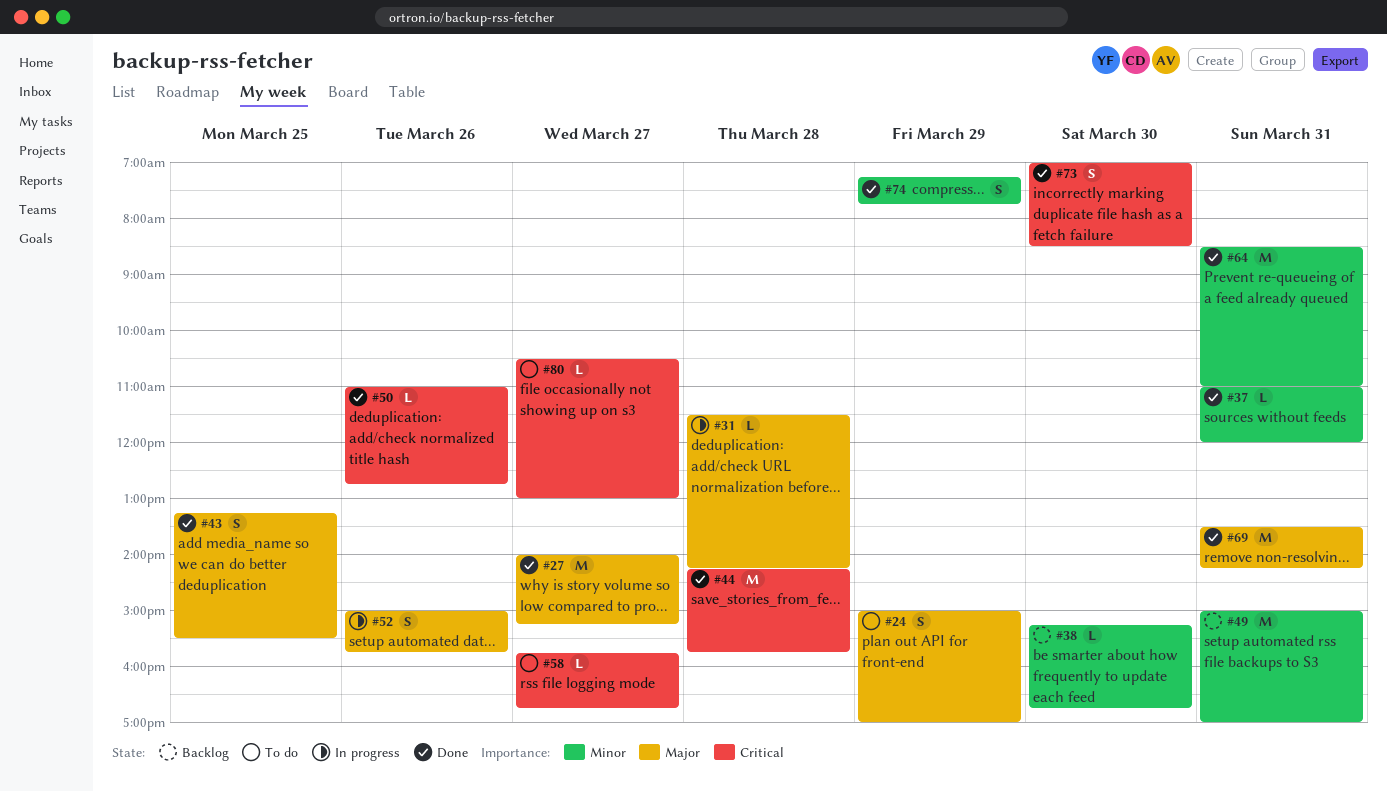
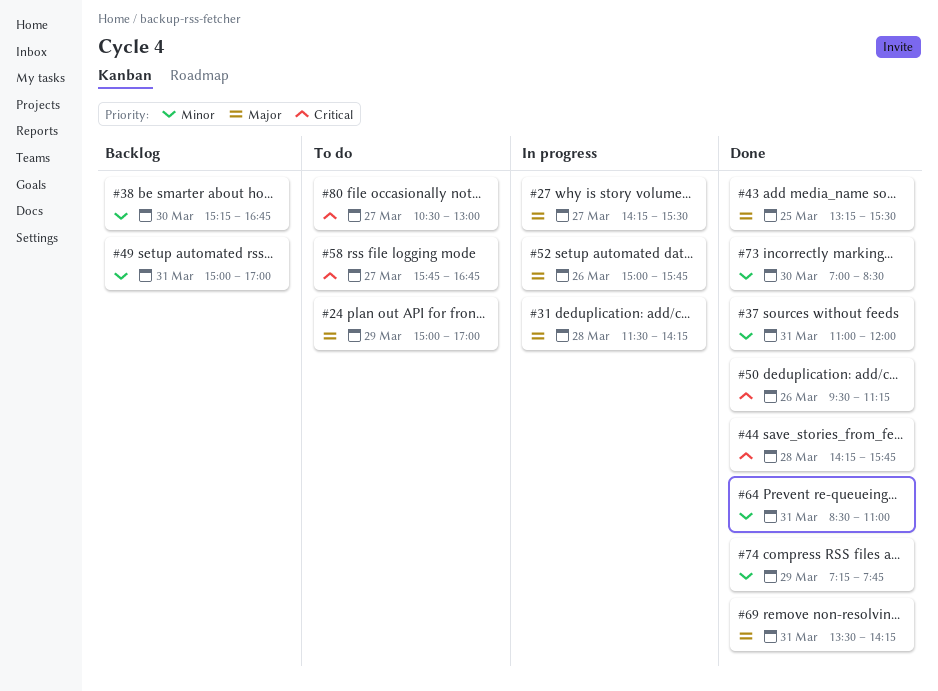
#27, status: Done -> In progress
#27, begins: 14:00 -> 14:15
#27, ends: 15:15 -> 15:30
#50, begins: 11:00 -> 09:30
#50, ends: 12:45 -> 11:15
#73, priority: Critical -> Minor

